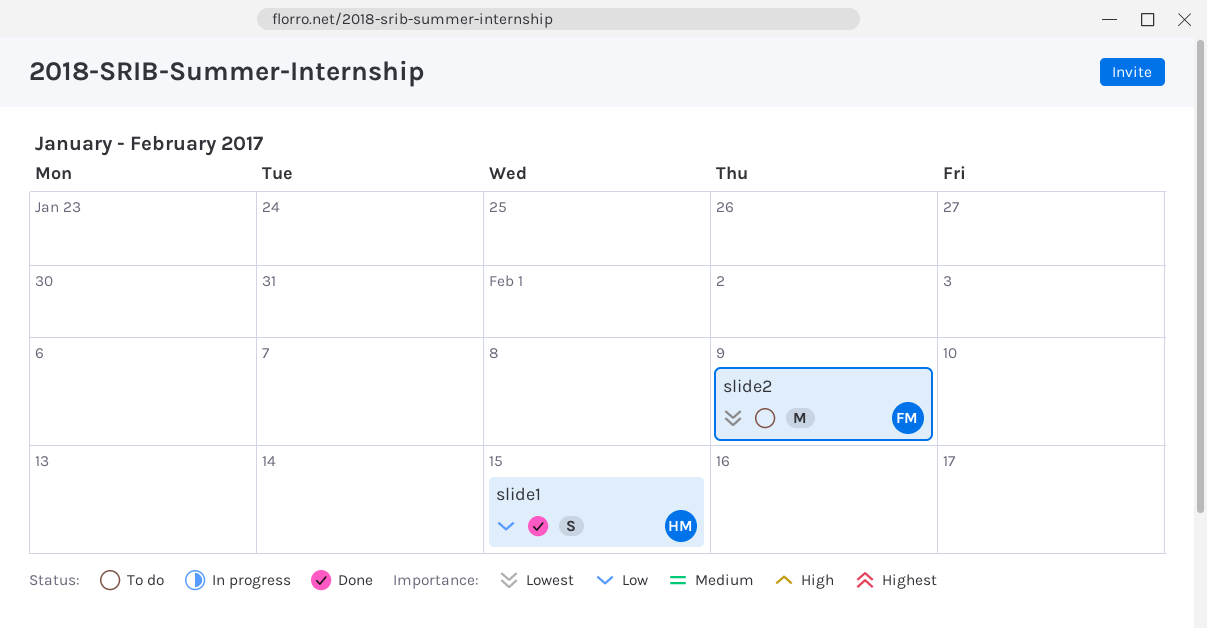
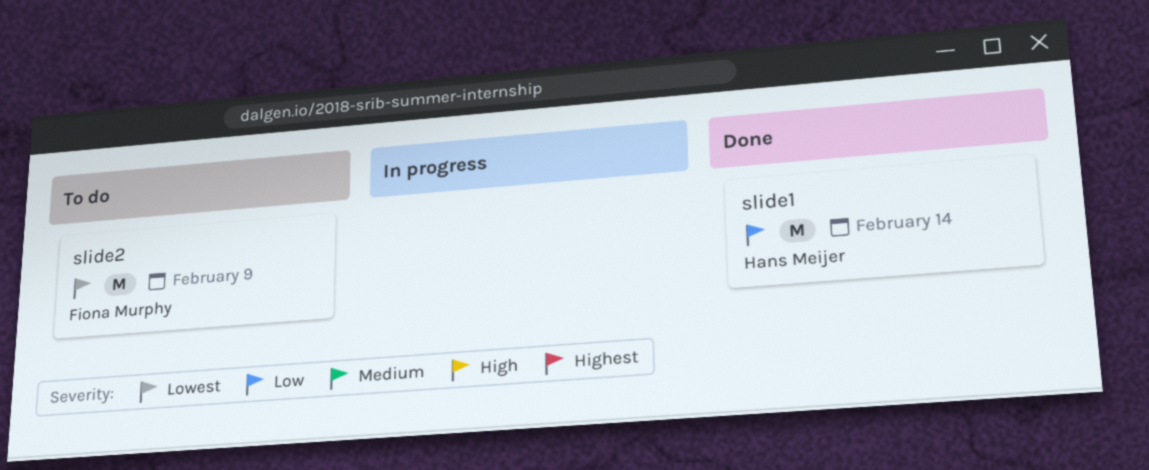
slide1, estimate: S -> M
slide1, due: Feb 15 -> Feb 14

